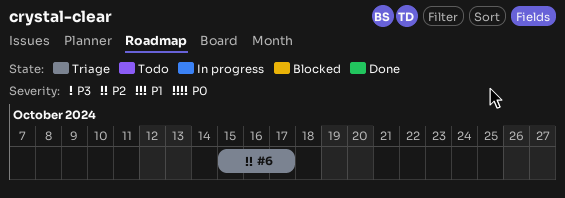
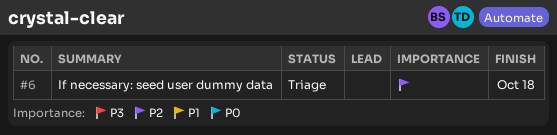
#6, due: Oct 17 -> Oct 18

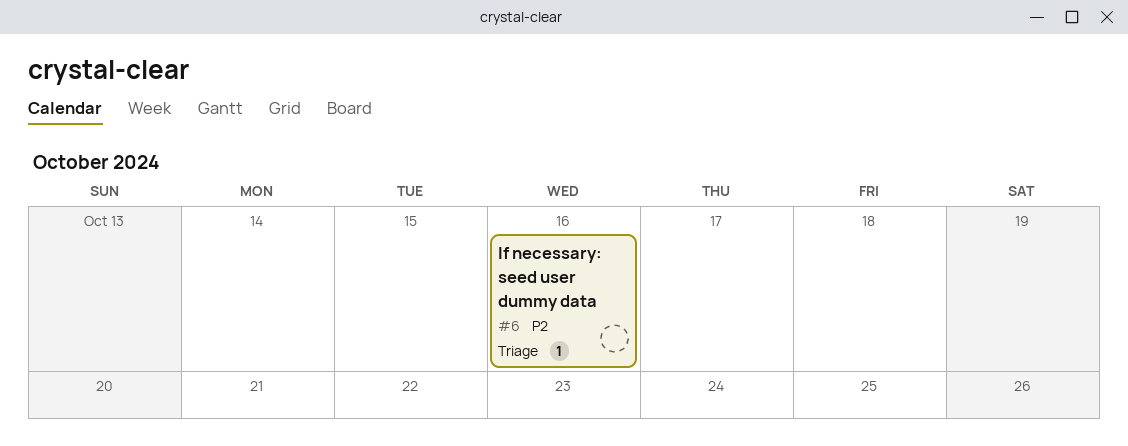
#6, due: Oct 18 -> Oct 16

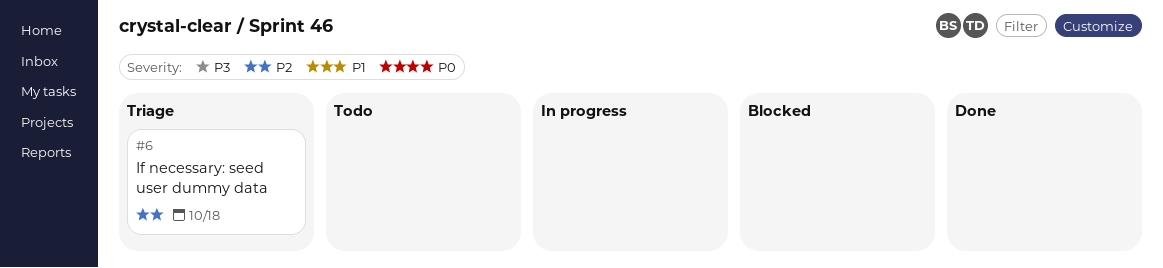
#6, due: Oct 16 -> Oct 18

